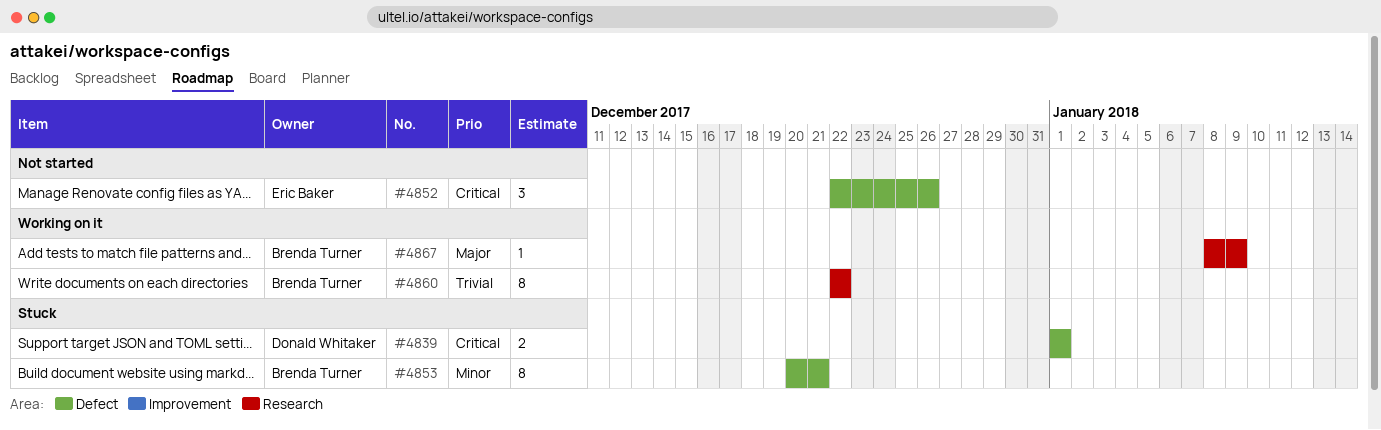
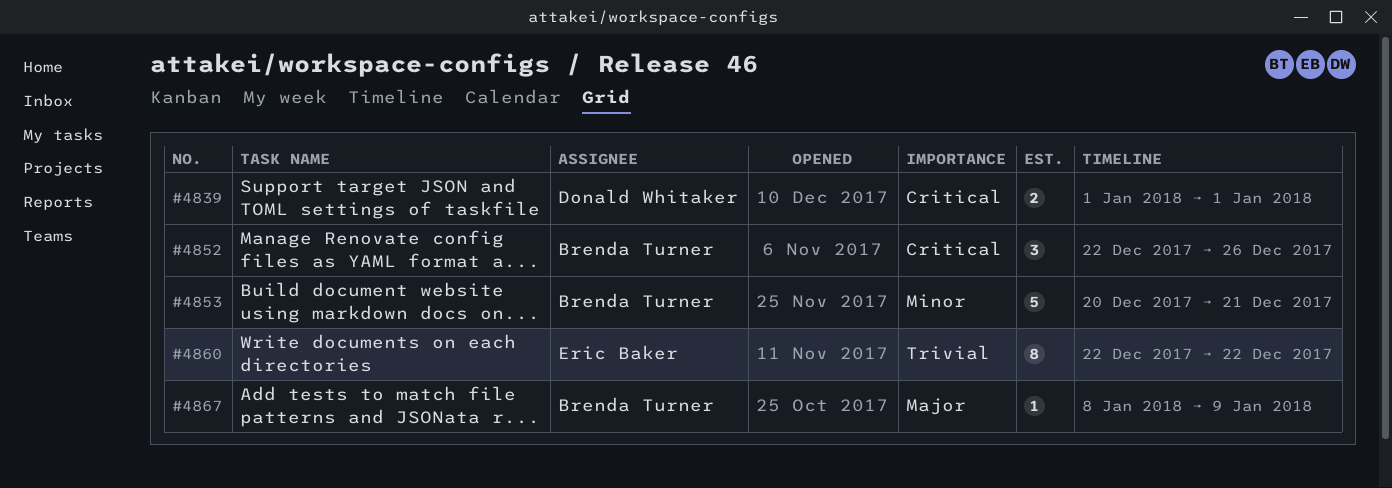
#4852, owner: Eric Baker -> Brenda Turner
#4853, estimate: 8 -> 5
#4860, owner: Brenda Turner -> Eric Baker

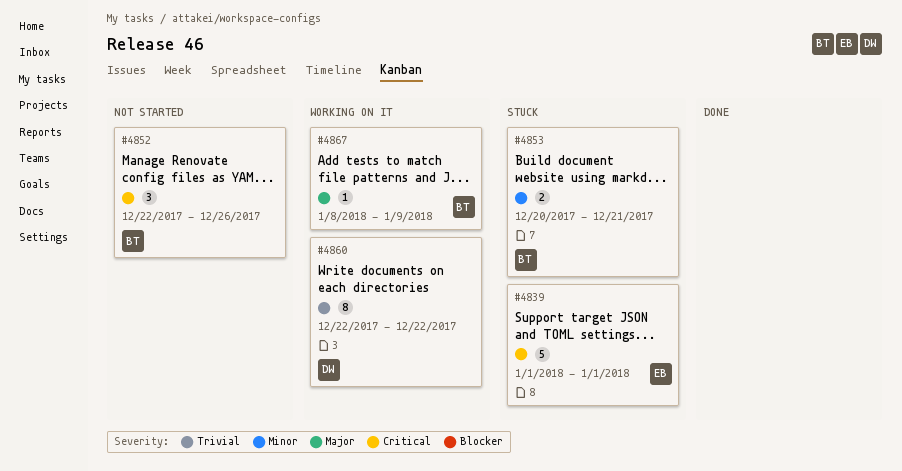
#4839, owner: Donald Whitaker -> Eric Baker
#4839, estimate: 2 -> 5
#4853, estimate: 5 -> 2
#4860, owner: Eric Baker -> Donald Whitaker

